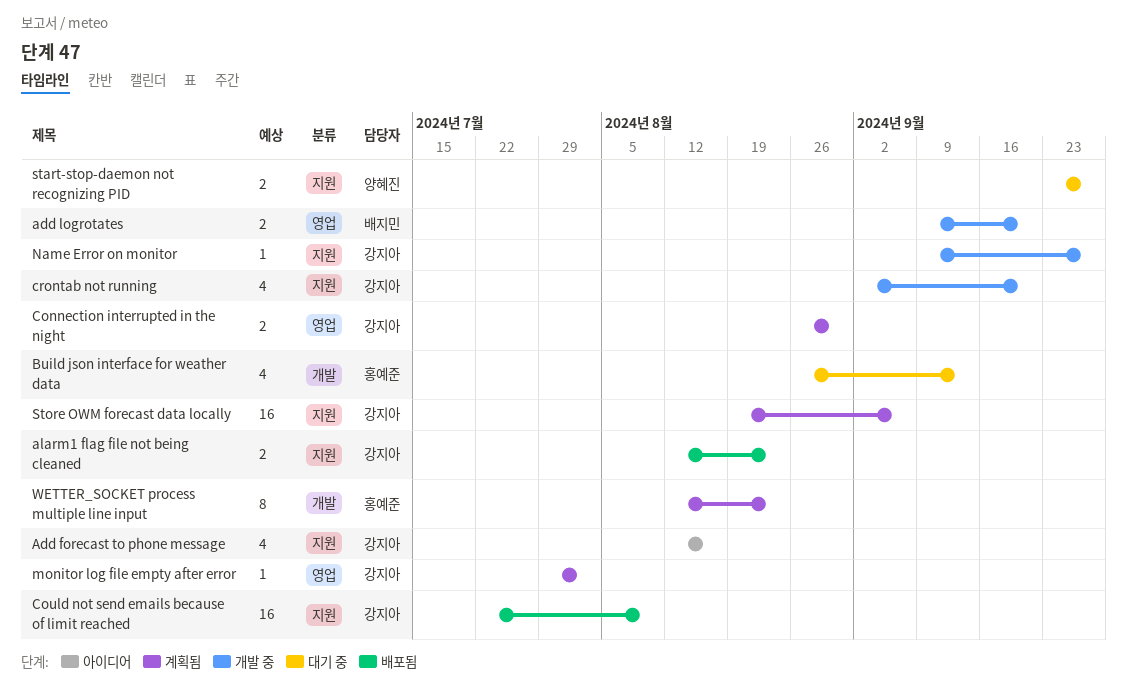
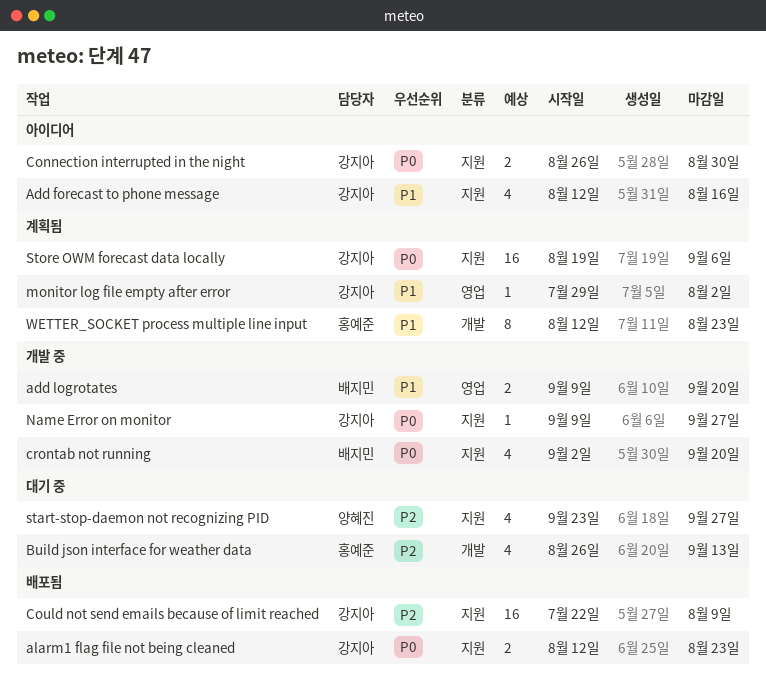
Connection interrupted in the night, status: 계획됨 -> 아이디어
Connection interrupted in the night, label: 영업 -> 지원
crontab not running, owner: 강지아 -> 배지민
start-stop-daemon not recognizing PID, estimate: 2 -> 4

